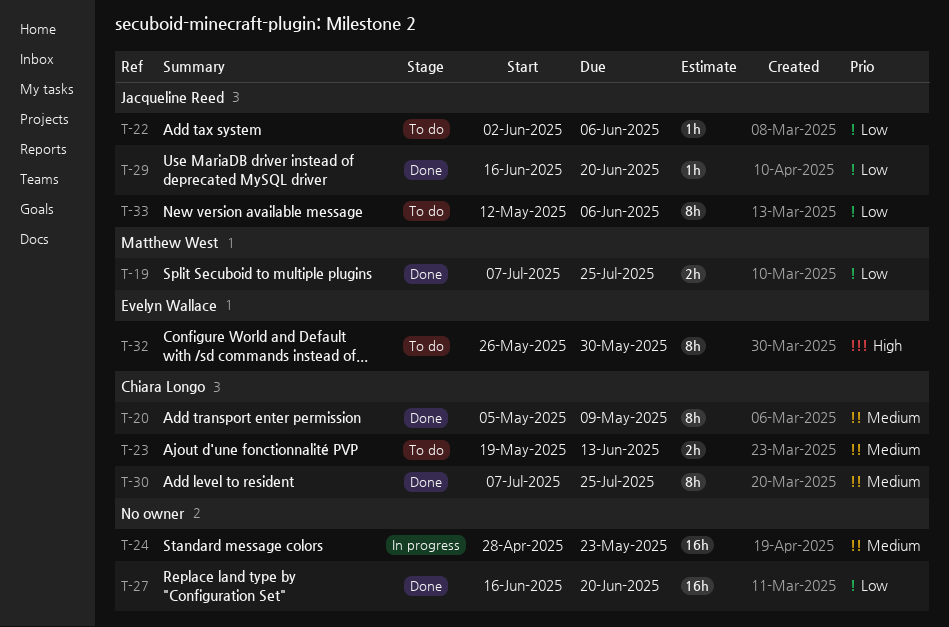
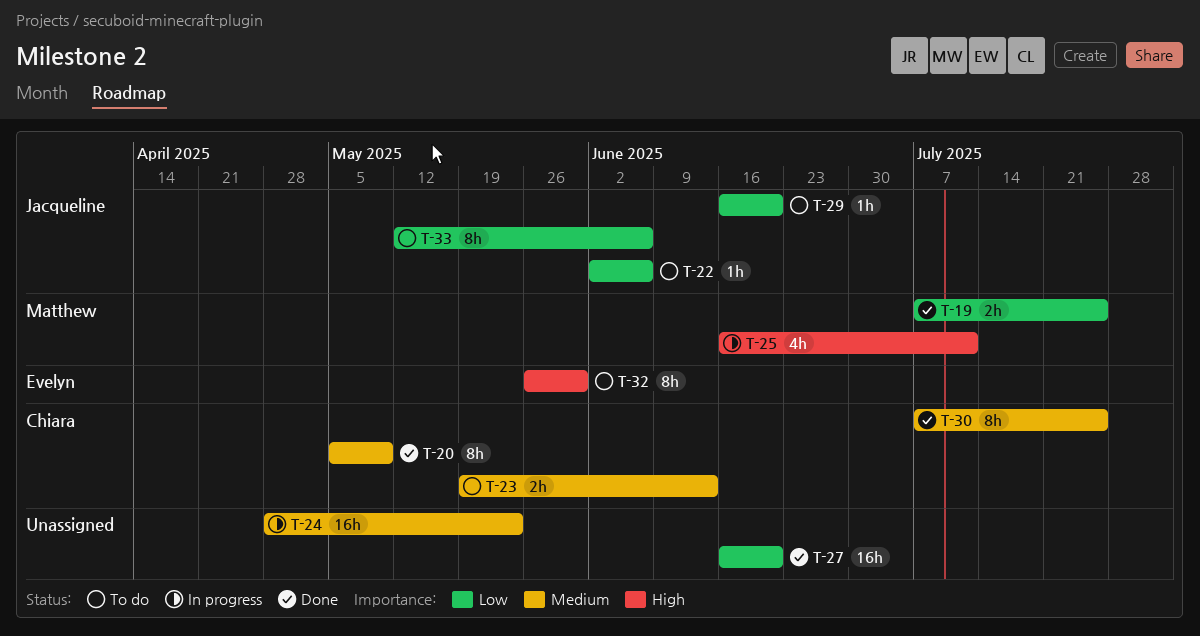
T-25: none -> present
T-29, status: Done -> To do

